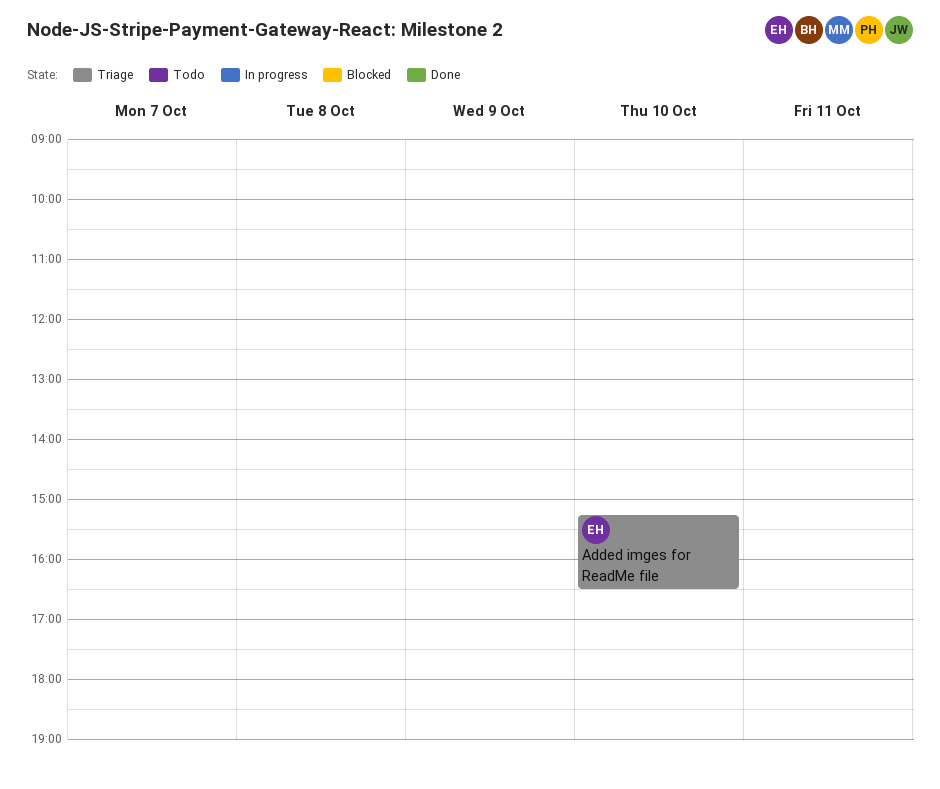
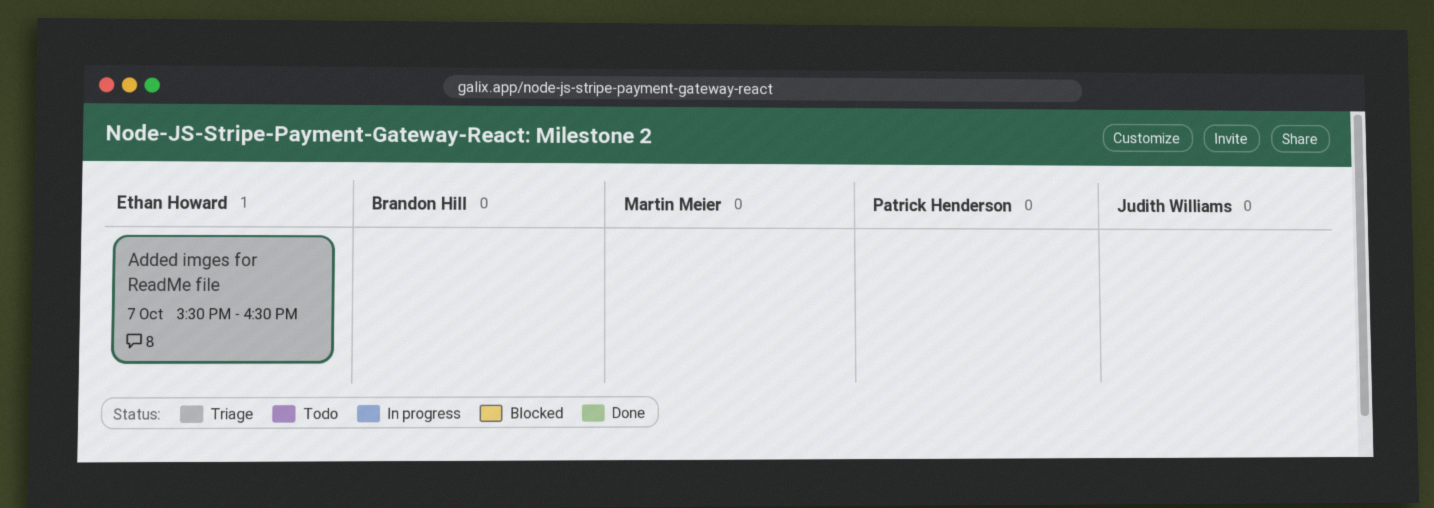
Added imges for ReadMe file, day: Oct 10 -> Oct 7
Added imges for ReadMe file, begins: 15:15 -> 15:30

